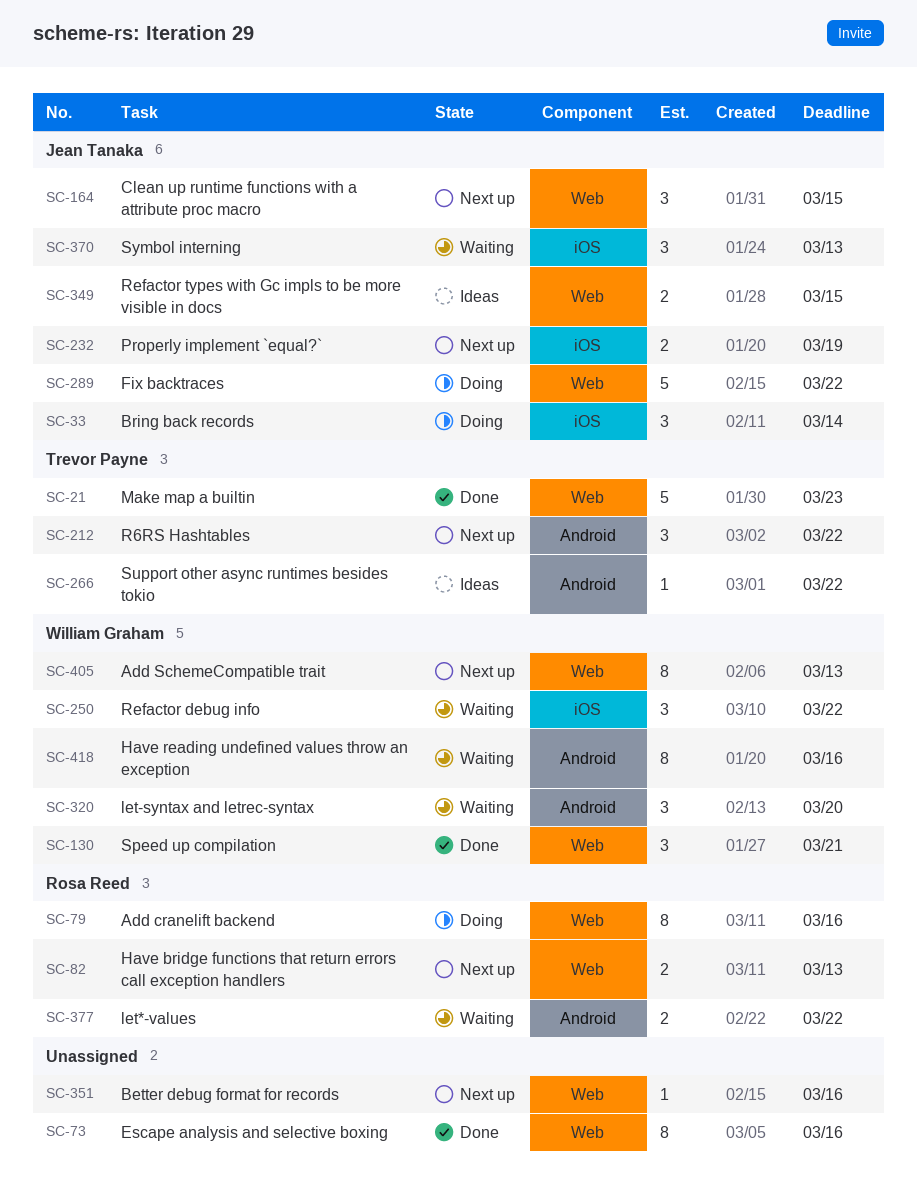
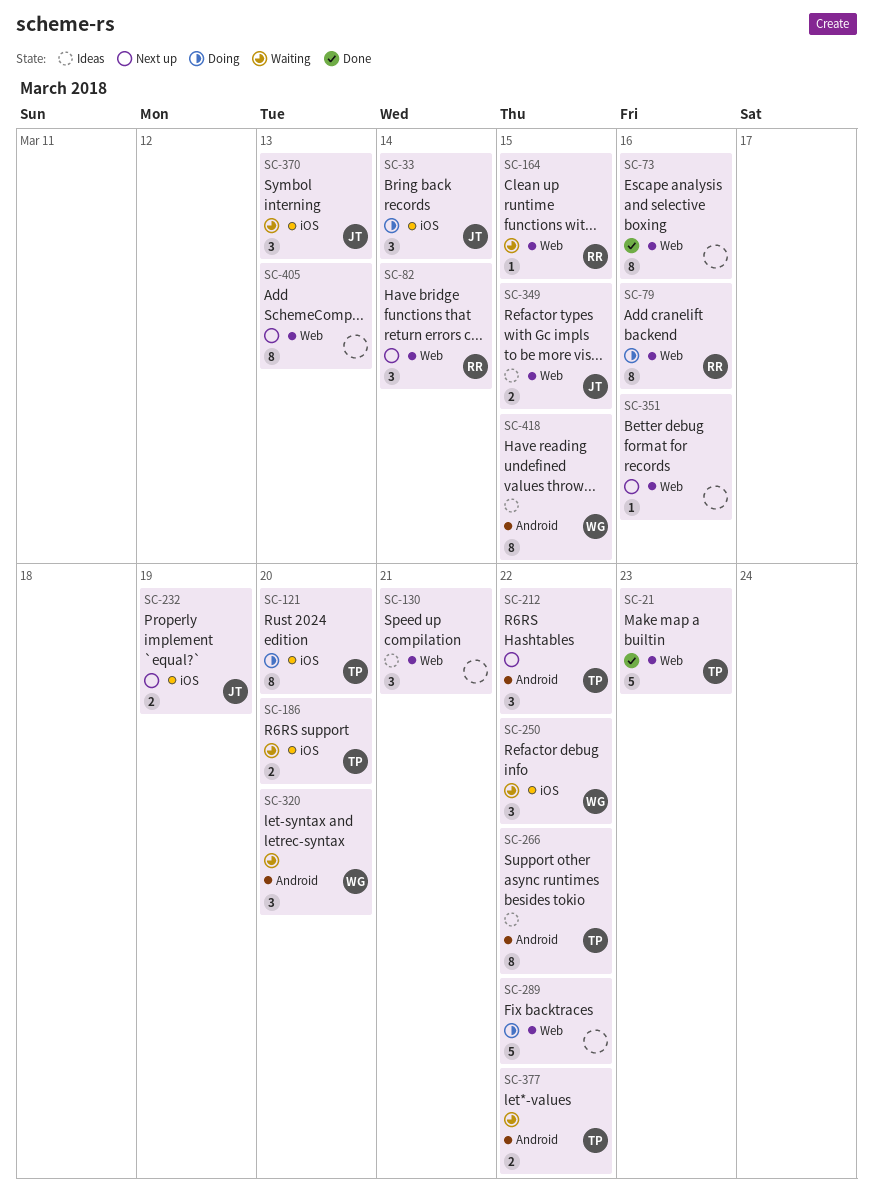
SC-82, estimate: 2 -> 3
SC-82, due: Mar 13 -> Mar 14
SC-121: none -> present
SC-130, status: Done -> Ideas
SC-130, owner: William Graham -> none
SC-164, status: Next up -> Waiting
SC-164, owner: Jean Tanaka -> Rosa Reed
SC-164, estimate: 3 -> 1
SC-186: none -> present
SC-266, estimate: 1 -> 8
SC-289, owner: Jean Tanaka -> none
SC-377, owner: Rosa Reed -> Trevor Payne
SC-405, owner: William Graham -> none
SC-418, status: Waiting -> Ideas
SC-418, due: Mar 16 -> Mar 15

